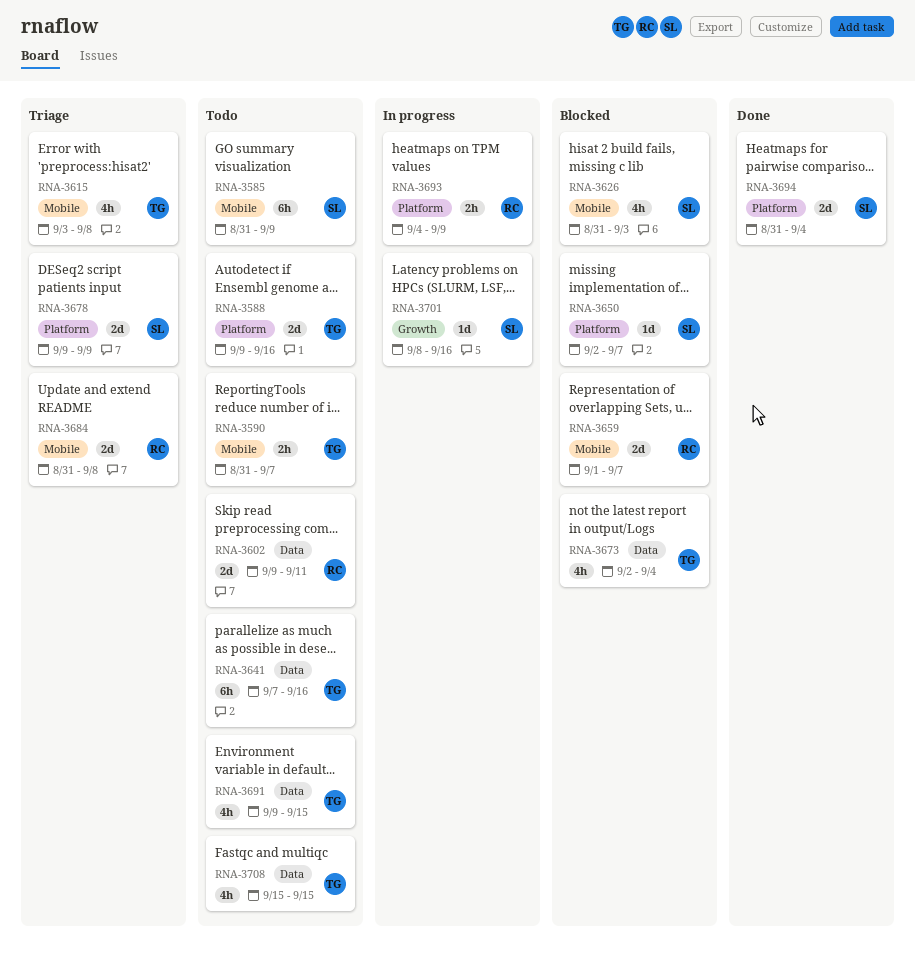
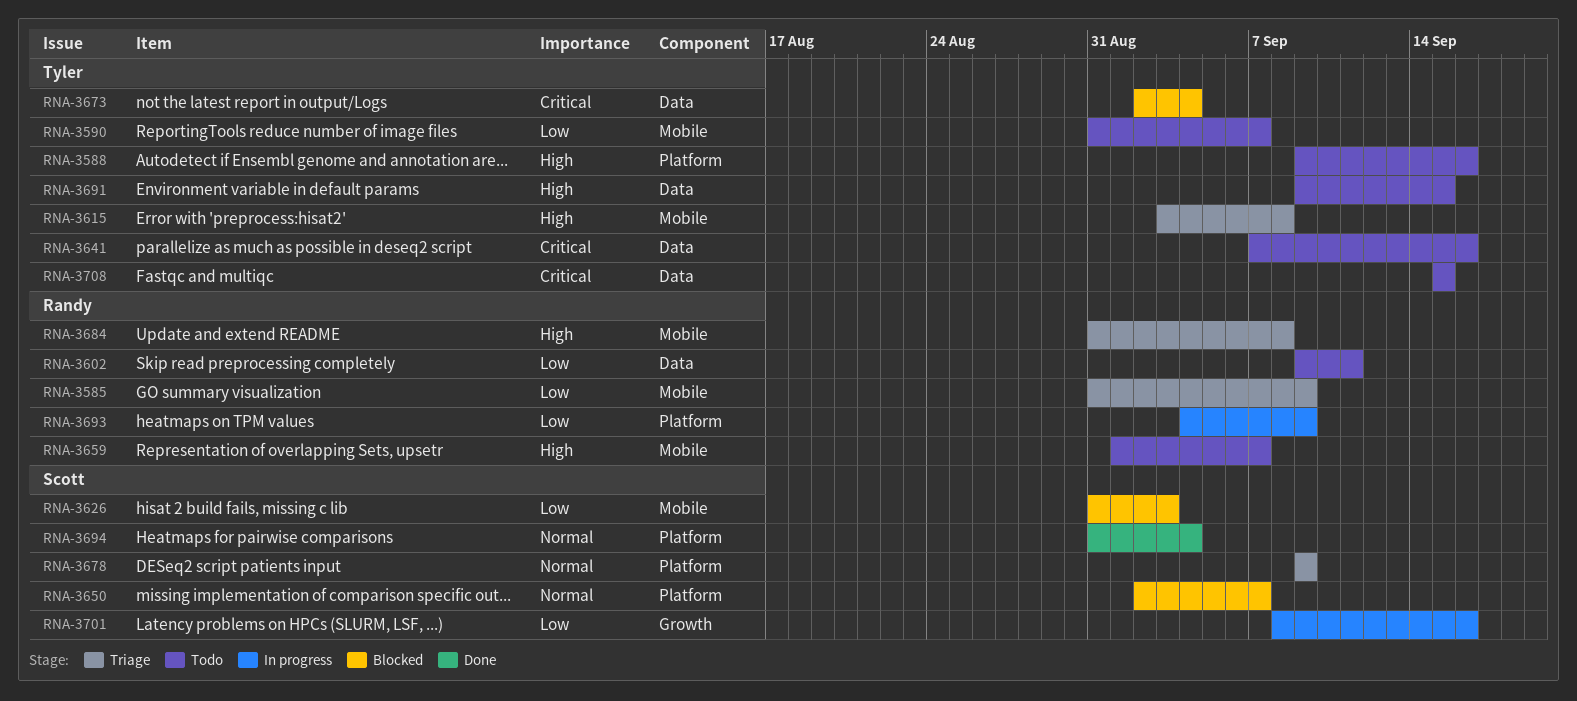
RNA-3585, status: Todo -> Triage
RNA-3585, owner: Scott -> Randy
RNA-3659, status: Blocked -> Todo

